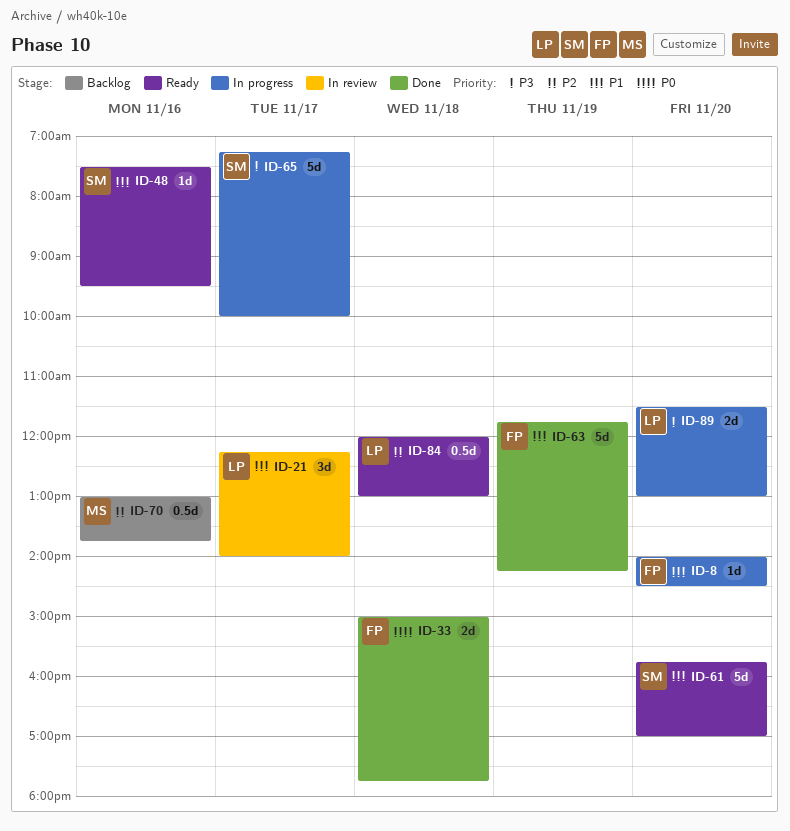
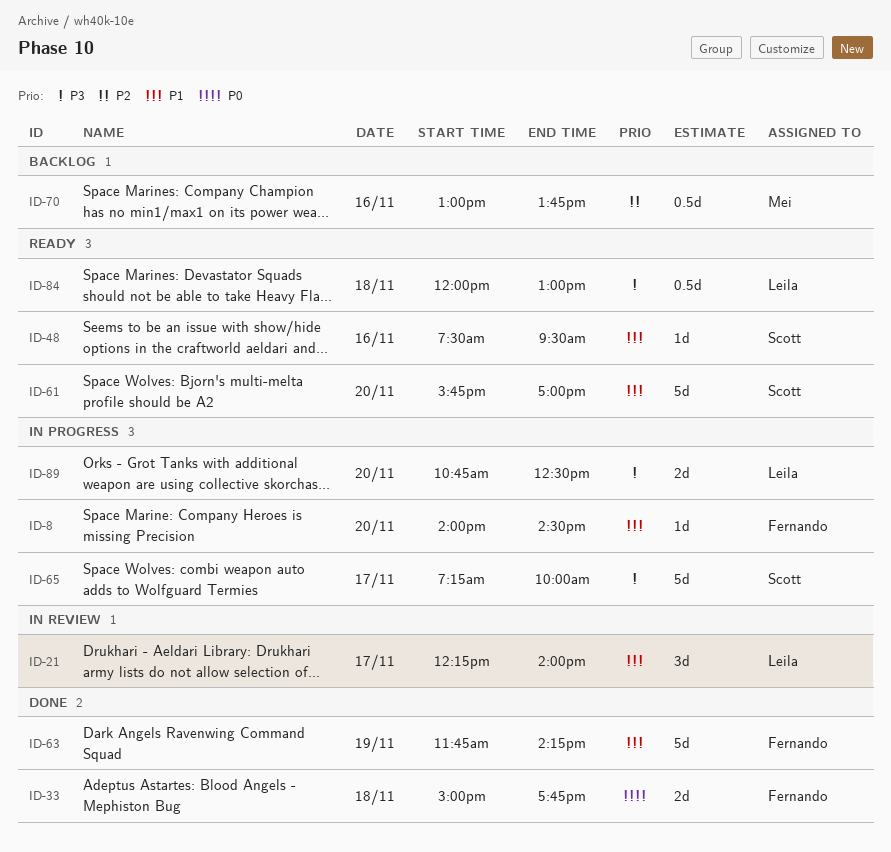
ID-84, priority: P2 -> P3
ID-89, begins: 11:30 -> 10:45
ID-89, ends: 13:00 -> 12:30

